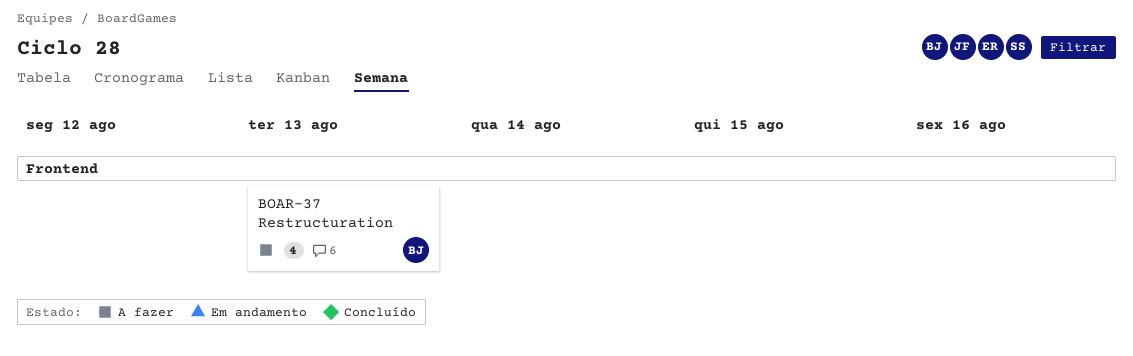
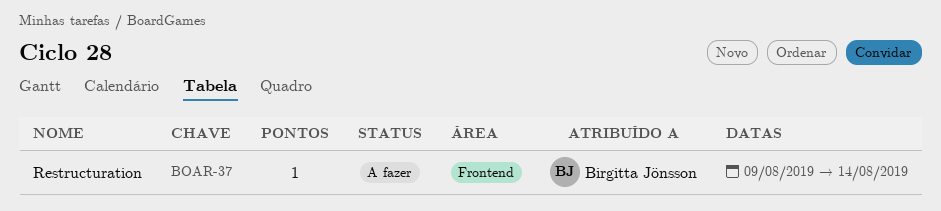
BOAR-37, estimate: 4 -> 1
BOAR-37, due: Aug 13 -> Aug 14

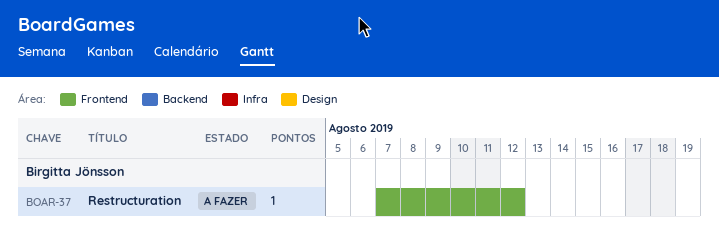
BOAR-37, start: Aug 9 -> Aug 7
BOAR-37, due: Aug 14 -> Aug 12

